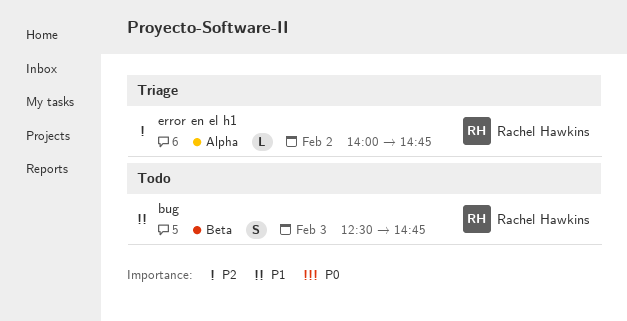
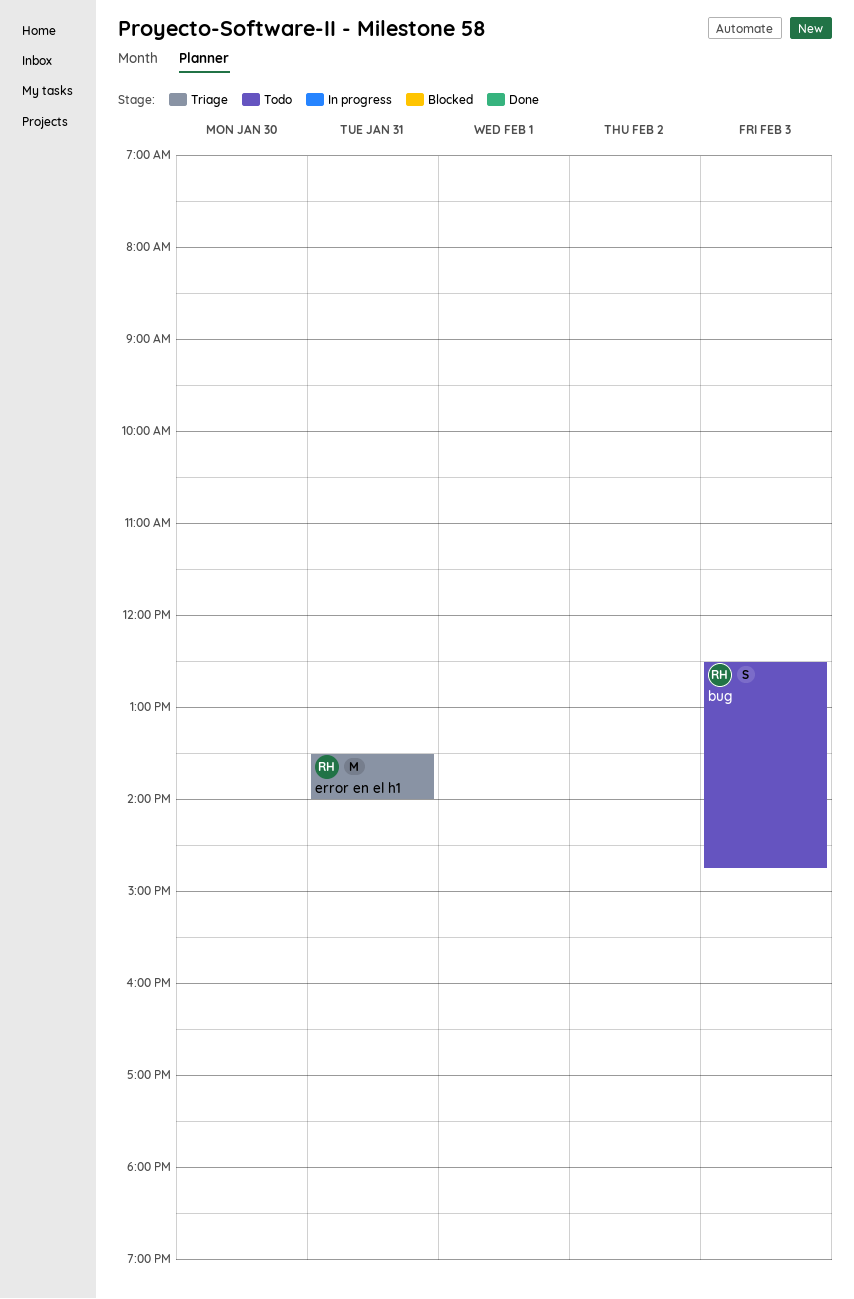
error en el h1, estimate: L -> M
error en el h1, day: Feb 2 -> Jan 31
error en el h1, begins: 14:00 -> 13:30
error en el h1, ends: 14:45 -> 14:00

